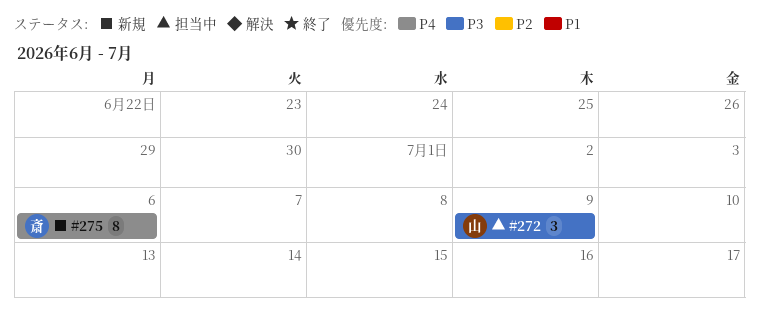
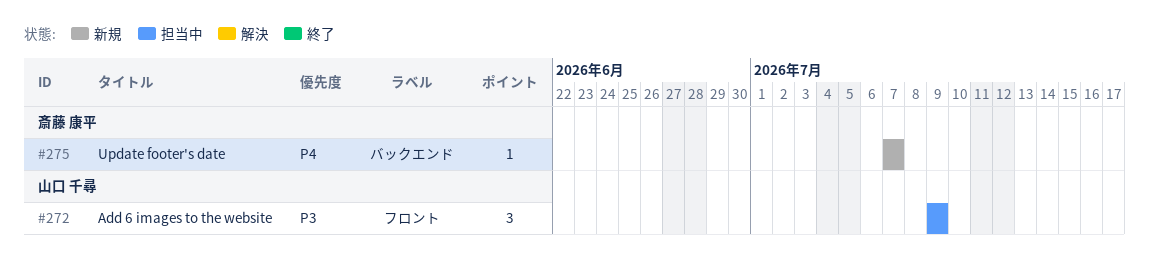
#275, estimate: 8 -> 1
#275, start: Jul 6 -> Jul 7
#275, due: Jul 6 -> Jul 7

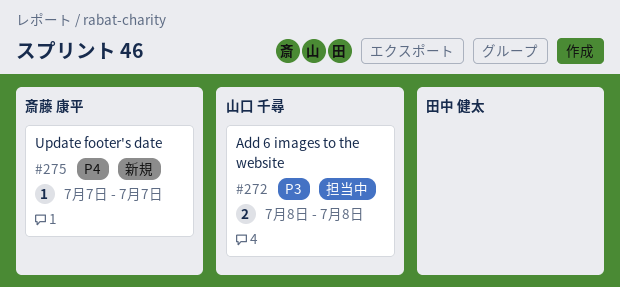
#272, estimate: 3 -> 2
#272, start: Jul 9 -> Jul 8
#272, due: Jul 9 -> Jul 8

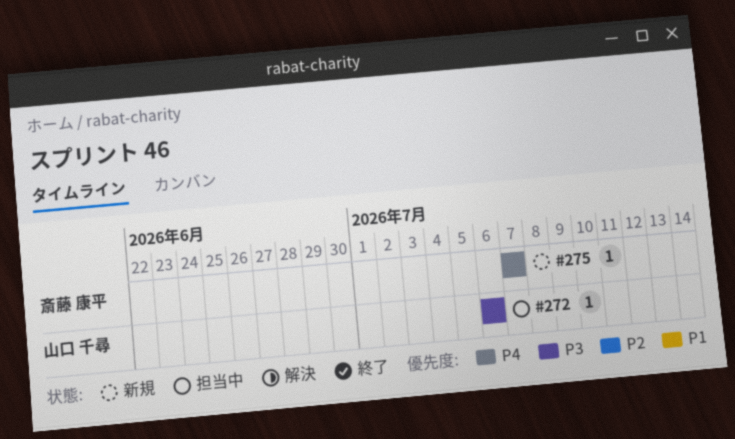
#272, estimate: 2 -> 1
#272, start: Jul 8 -> Jul 6
#272, due: Jul 8 -> Jul 6

